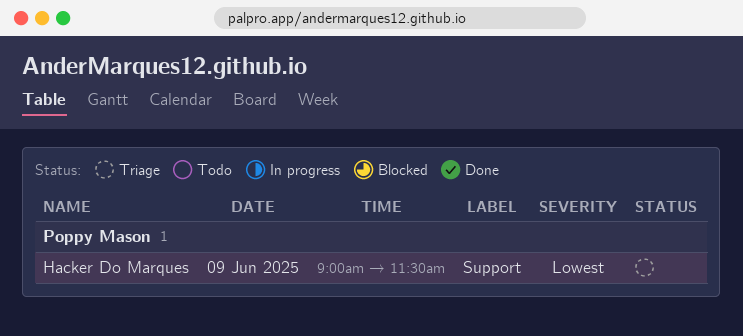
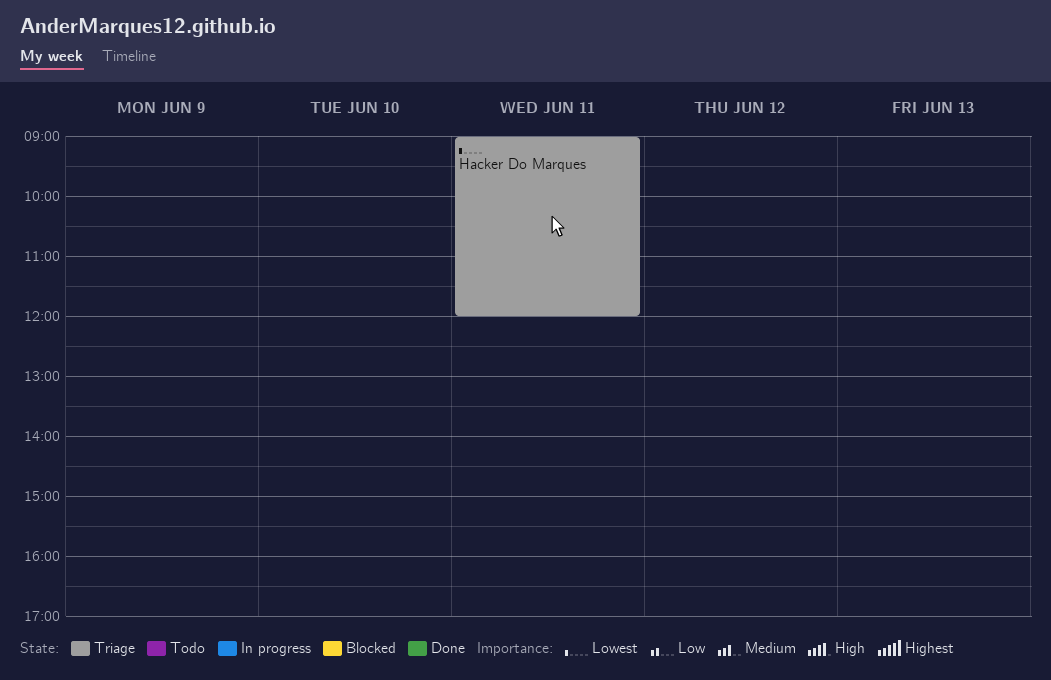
Hacker Do Marques, day: Jun 9 -> Jun 11
Hacker Do Marques, ends: 11:30 -> 12:00

